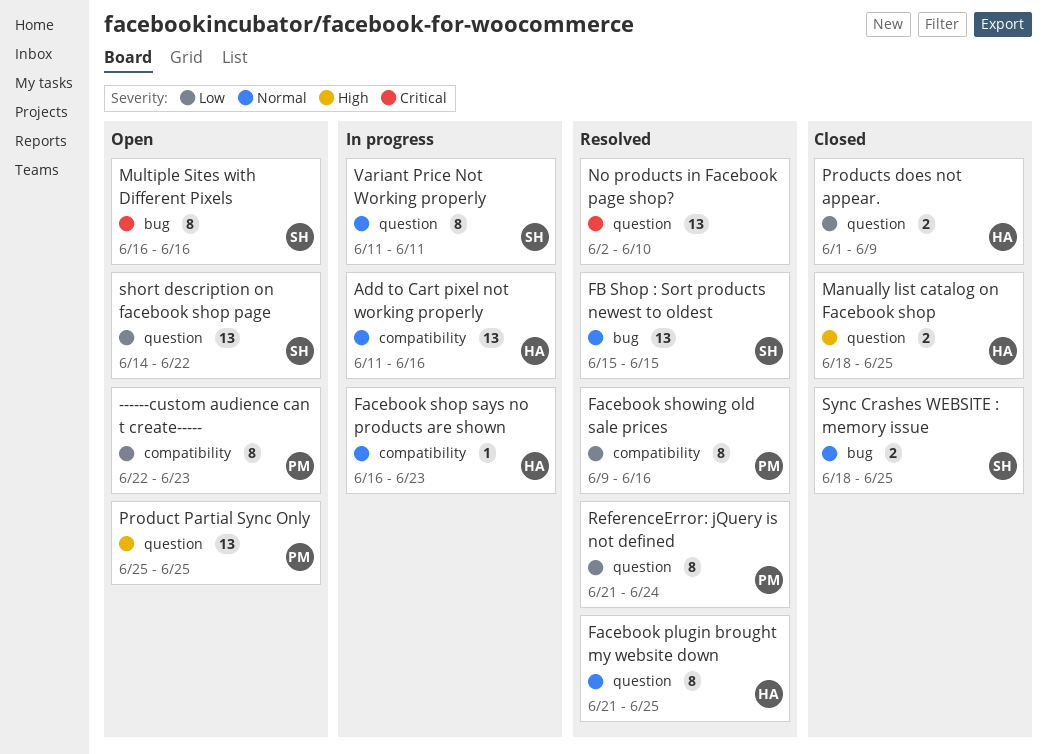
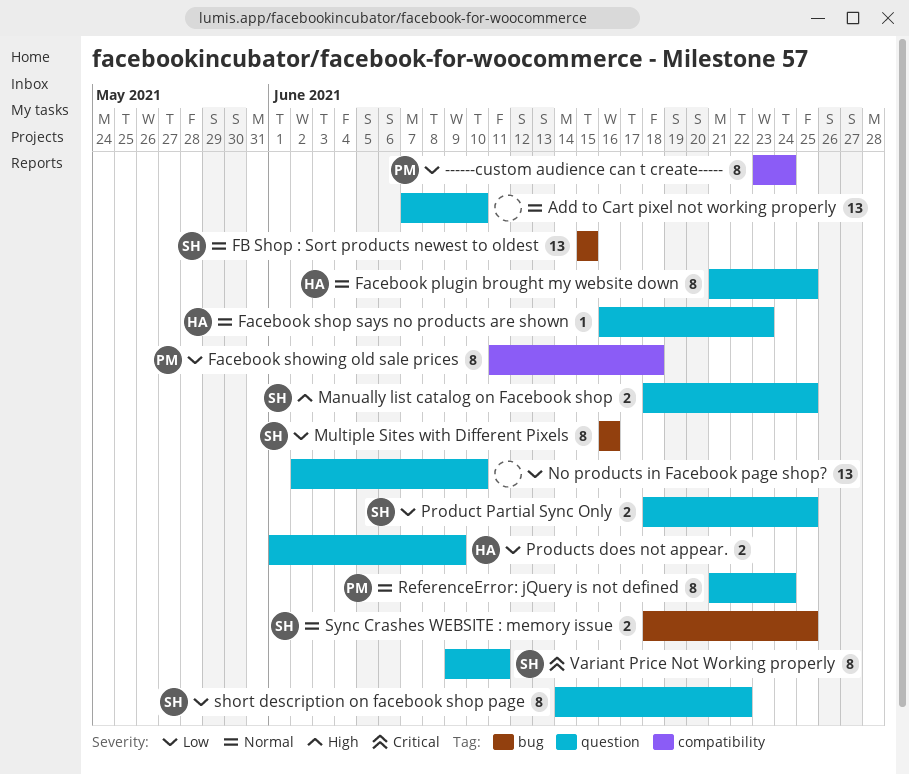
------custom audience can t create-----, start: Jun 22 -> Jun 23
------custom audience can t create-----, due: Jun 23 -> Jun 24
Add to Cart pixel not working properly, owner: HA -> none
Add to Cart pixel not working properly, label: compatibility -> question
Add to Cart pixel not working properly, start: Jun 11 -> Jun 7
Add to Cart pixel not working properly, due: Jun 16 -> Jun 10
Facebook shop says no products are shown, label: compatibility -> question
Facebook showing old sale prices, start: Jun 9 -> Jun 11
Facebook showing old sale prices, due: Jun 16 -> Jun 18
Manually list catalog on Facebook shop, owner: HA -> SH
Multiple Sites with Different Pixels, priority: Critical -> Low
No products in Facebook page shop?, priority: Critical -> Low
Product Partial Sync Only, owner: PM -> SH
Product Partial Sync Only, priority: High -> Low
Product Partial Sync Only, estimate: 13 -> 2
Product Partial Sync Only, start: Jun 25 -> Jun 18
ReferenceError: jQuery is not defined, priority: Low -> Normal
short description on facebook shop page, estimate: 13 -> 8
Variant Price Not Working properly, priority: Normal -> Critical
Variant Price Not Working properly, start: Jun 11 -> Jun 9

